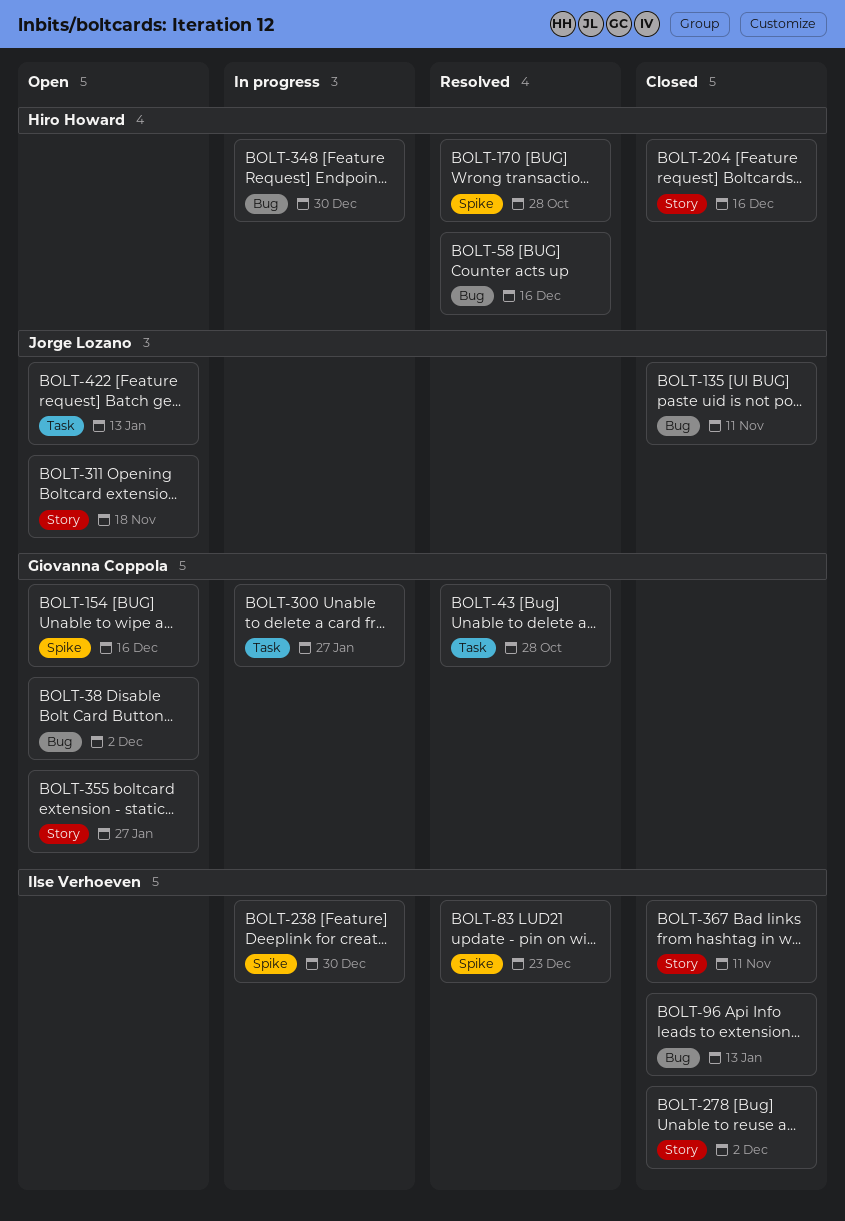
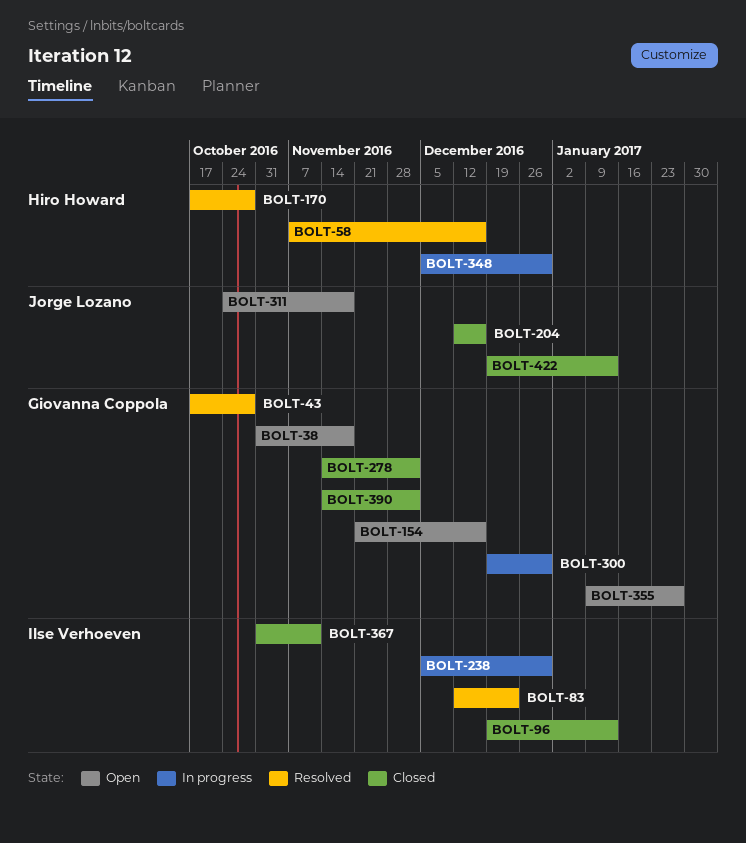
BOLT-38, due: Dec 2 -> Nov 18
BOLT-135: present -> none
BOLT-204, owner: Hiro Howard -> Jorge Lozano
BOLT-278, owner: Ilse Verhoeven -> Giovanna Coppola
BOLT-300, due: Jan 27 -> Dec 30
BOLT-390: none -> present
BOLT-422, status: Open -> Closed

